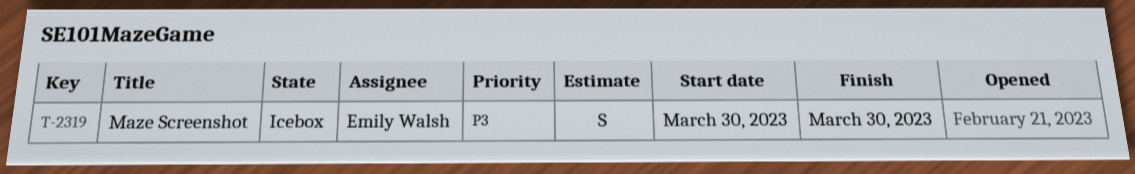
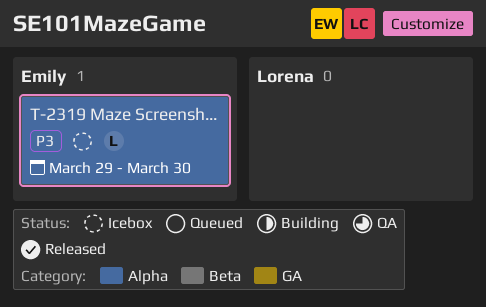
T-2319, estimate: S -> L
T-2319, start: Mar 30 -> Mar 29

